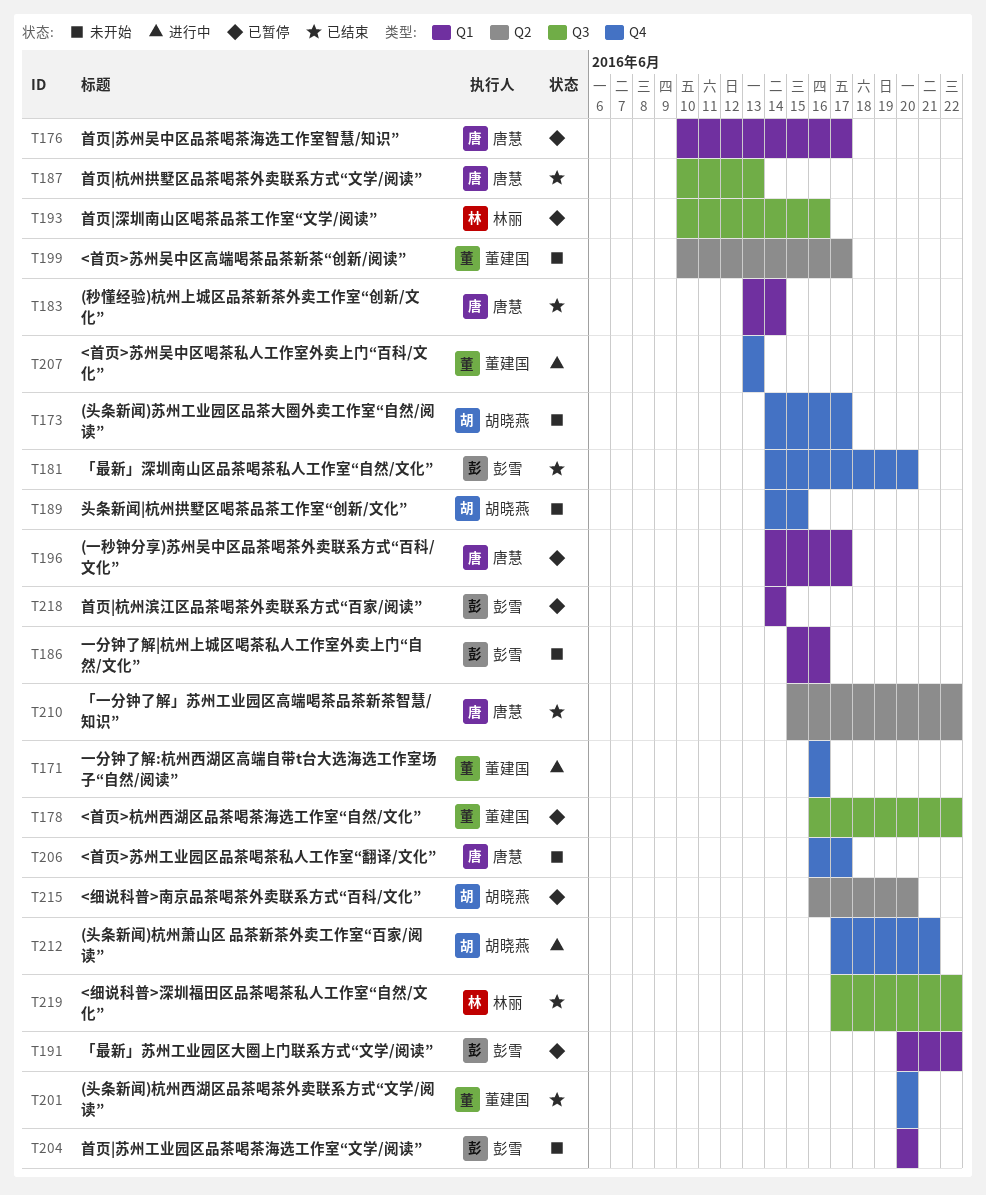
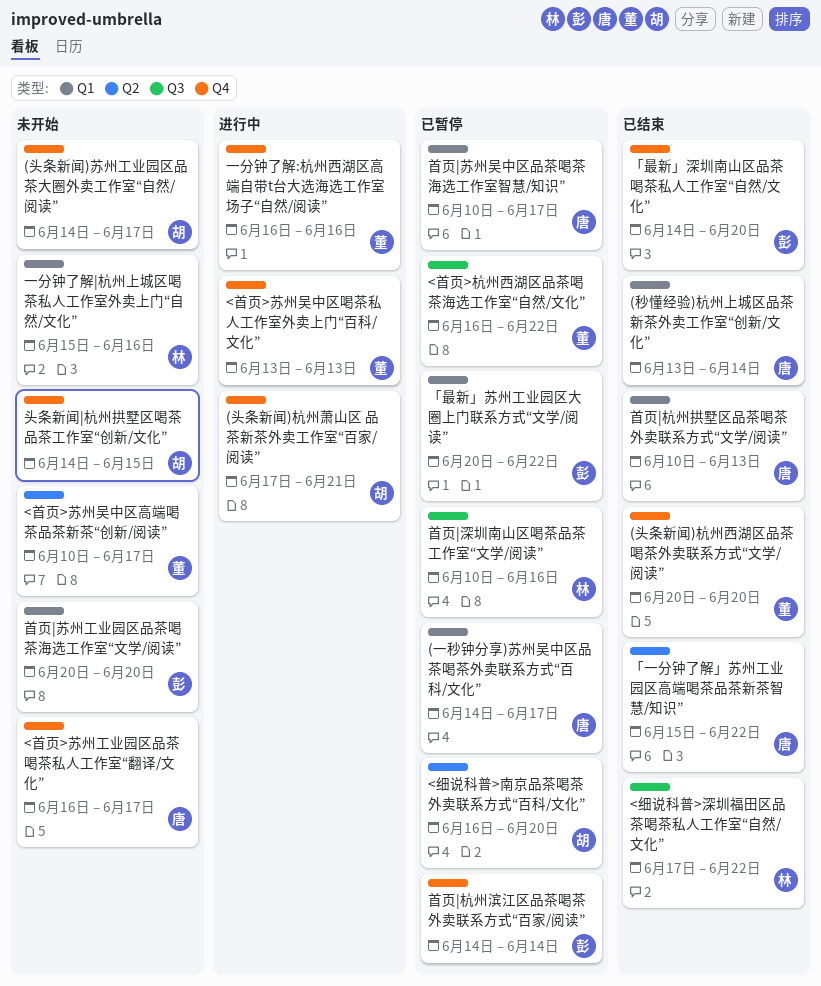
一分钟了解|杭州上城区喝茶私人工作室外卖上门“自然/文化”, owner: 彭雪 -> 林丽
首页|杭州拱墅区品茶喝茶外卖联系方式“文学/阅读”, label: Q3 -> Q1
首页|杭州滨江区品茶喝茶外卖联系方式“百家/阅读”, label: Q1 -> Q4

